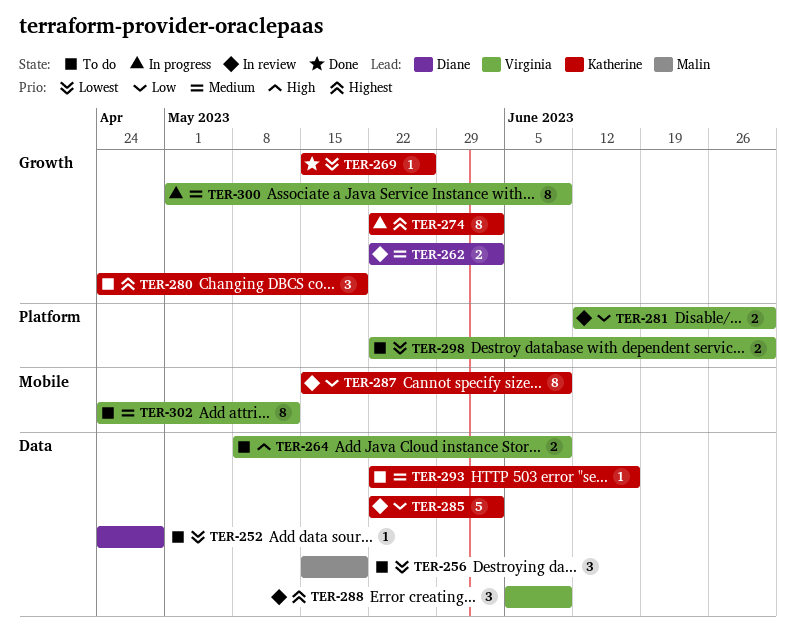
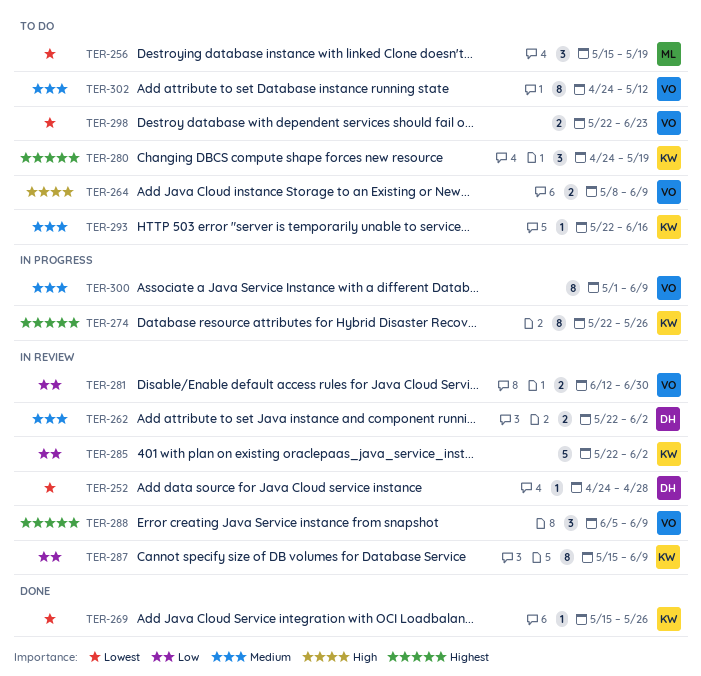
TER-252, status: To do -> In review
TER-274, due: Jun 2 -> May 26
TER-298, due: Jun 30 -> Jun 23

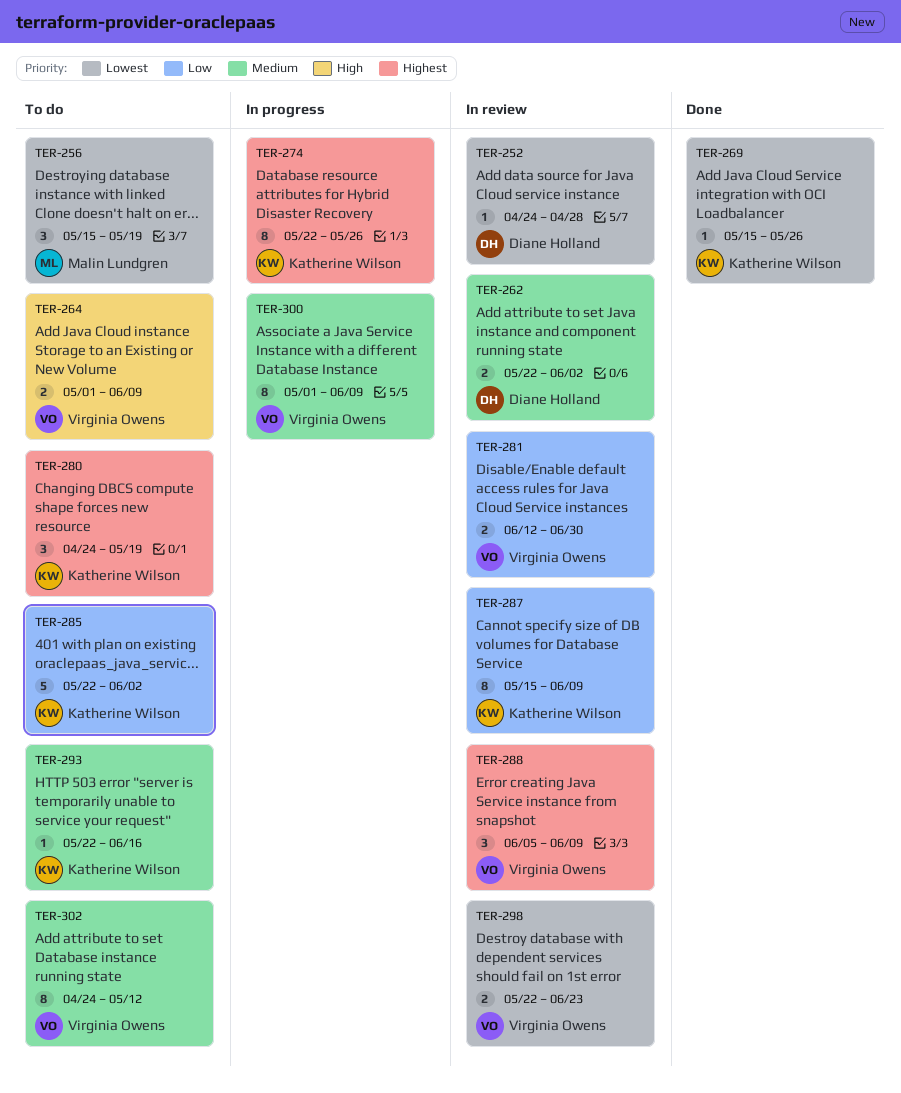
TER-264, start: May 8 -> May 1
TER-285, status: In review -> To do
TER-298, status: To do -> In review

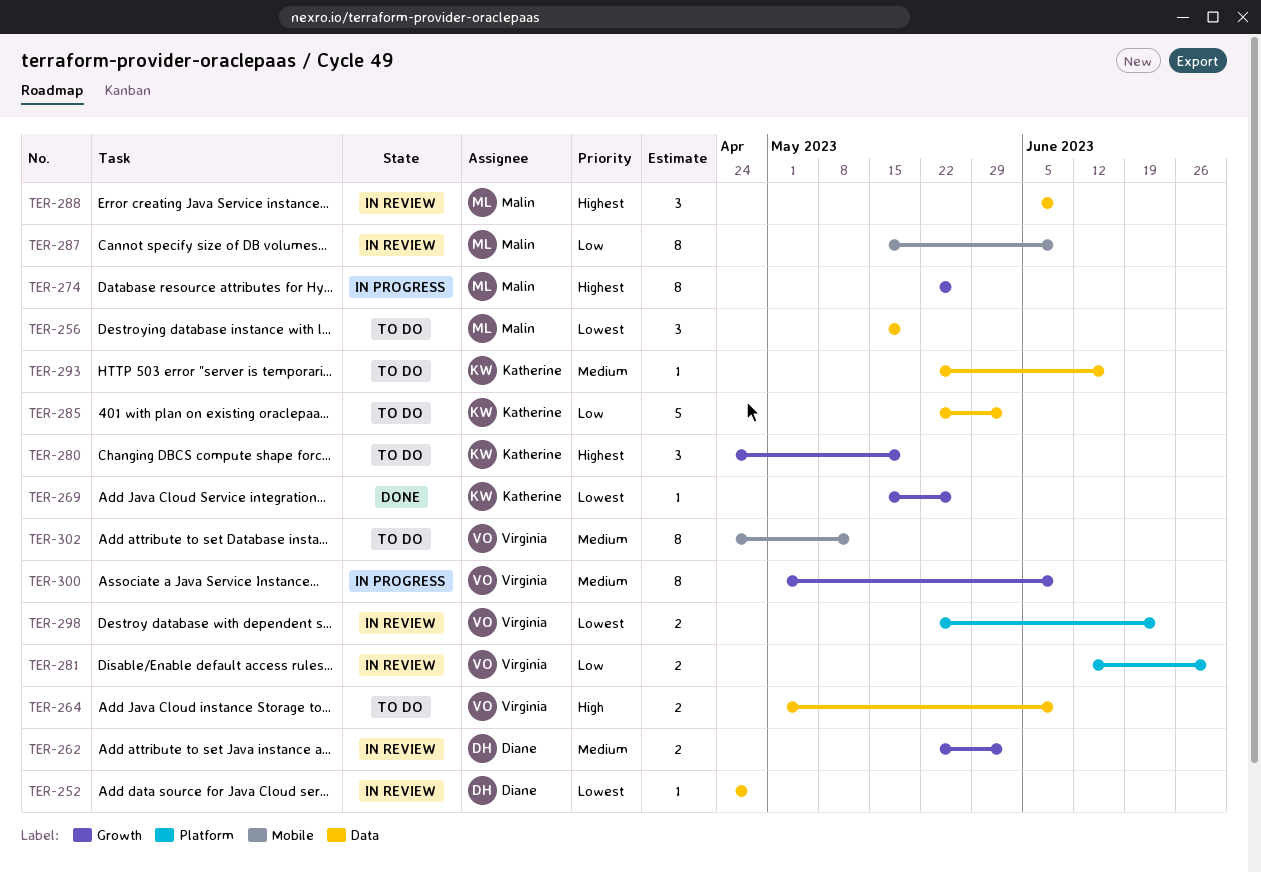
TER-274, owner: Katherine Wilson -> Malin Lundgren
TER-287, owner: Katherine Wilson -> Malin Lundgren
TER-288, owner: Virginia Owens -> Malin Lundgren

